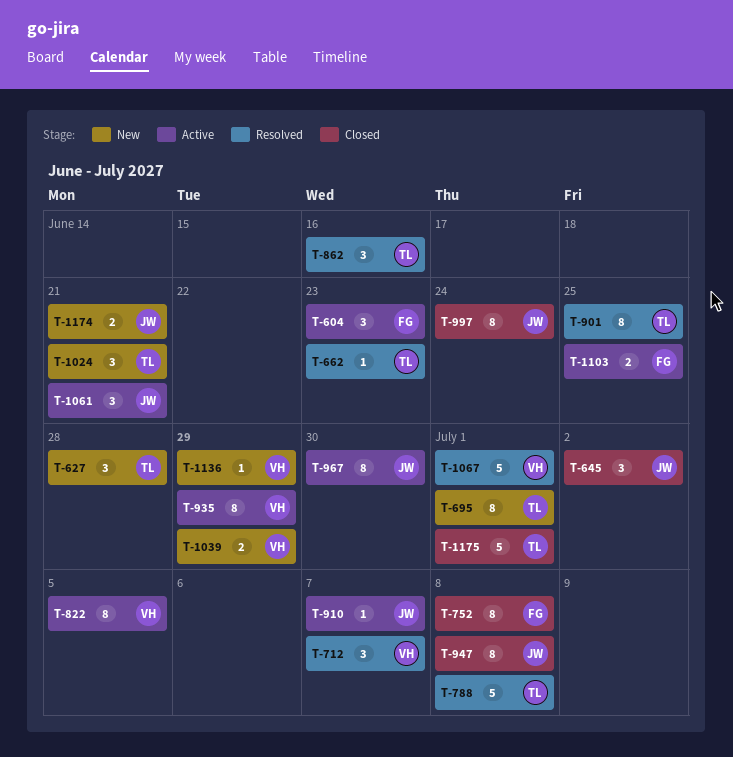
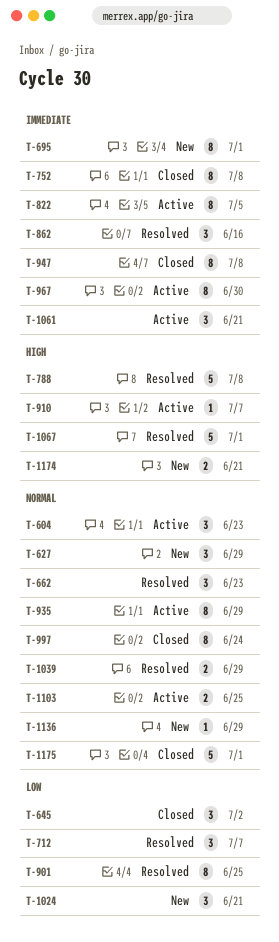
T-627, due: Jun 28 -> Jun 29
T-662, estimate: 1 -> 3
T-1039, status: New -> Resolved

